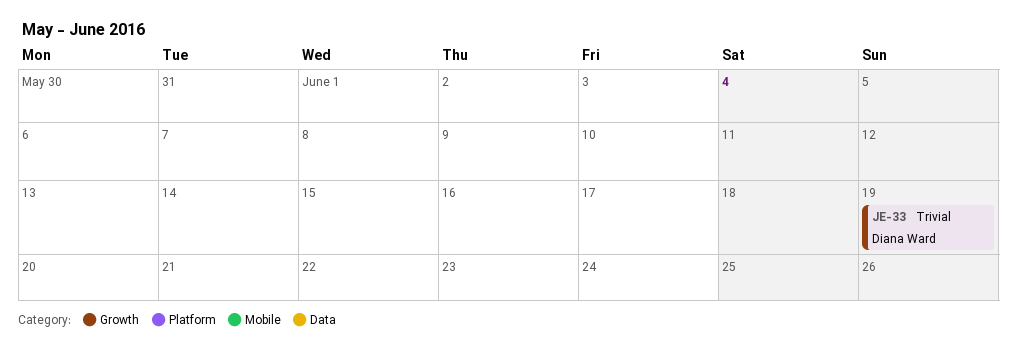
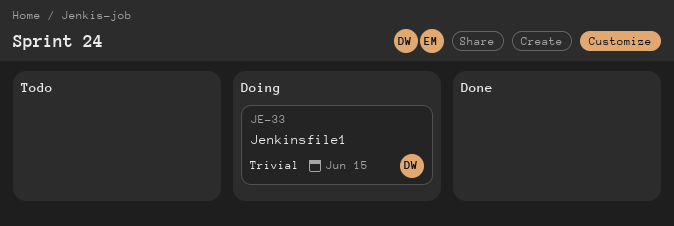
JE-33, due: Jun 19 -> Jun 15

